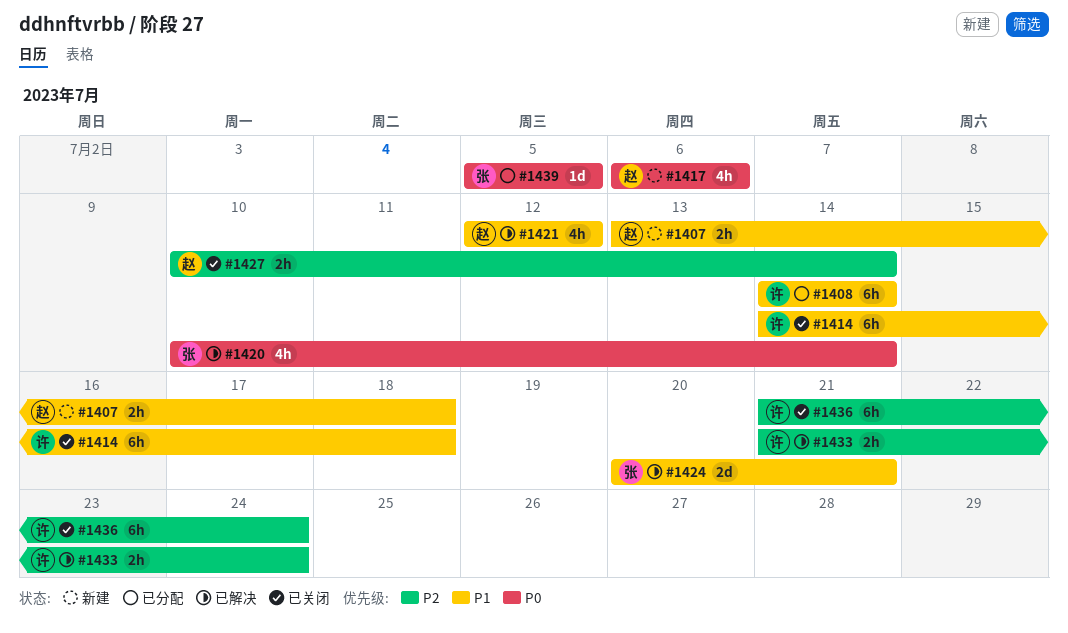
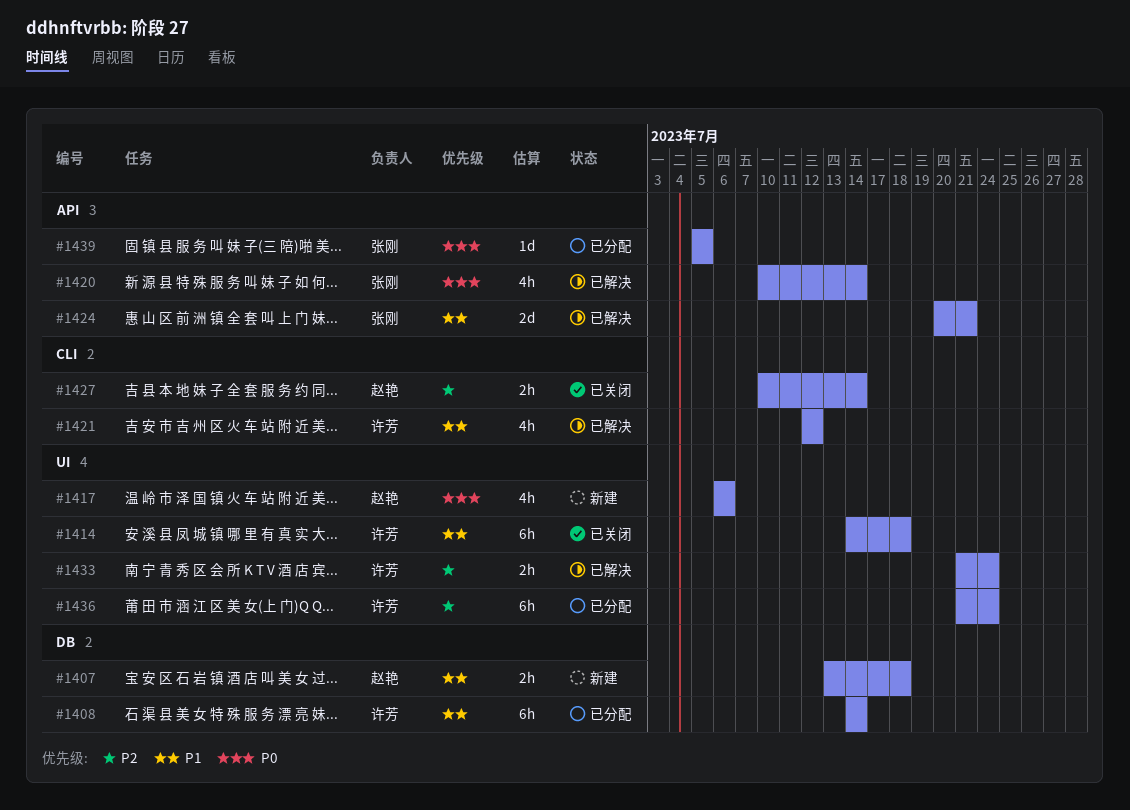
#1421, owner: 赵艳 -> 许芳
#1436, status: 已关闭 -> 已分配

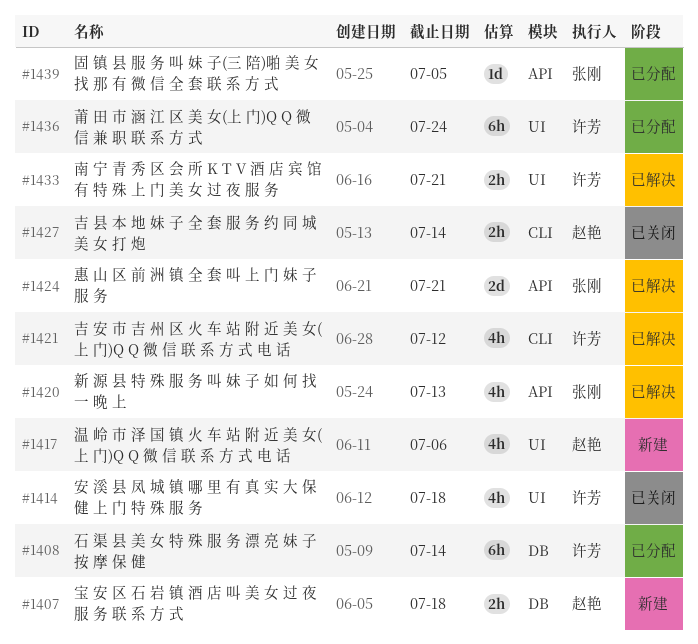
#1414, estimate: 6h -> 4h
#1420, due: Jul 14 -> Jul 13
#1433, due: Jul 24 -> Jul 21

